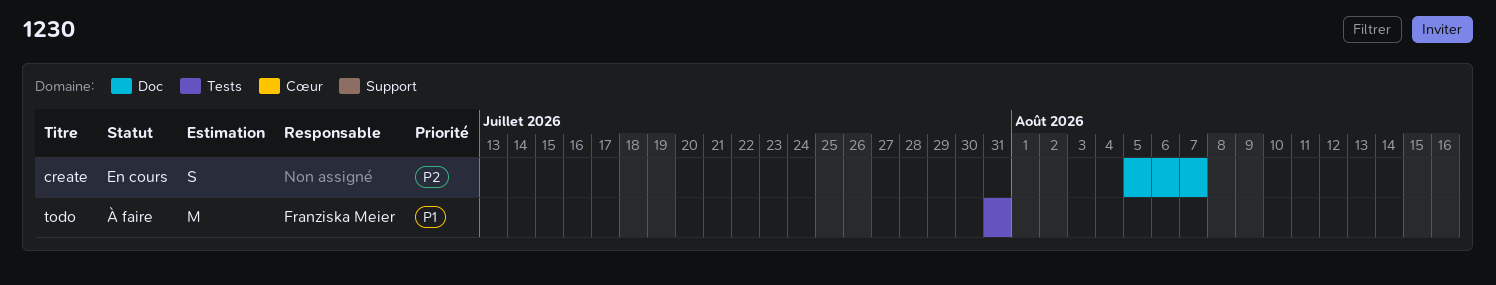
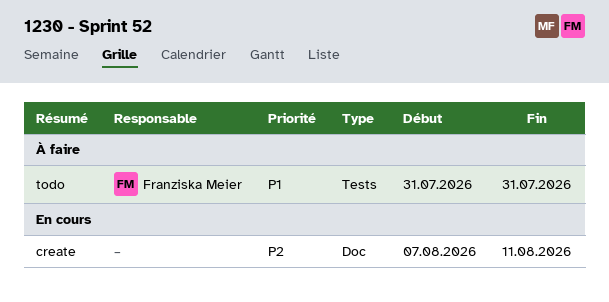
create, start: Aug 5 -> Aug 7
create, due: Aug 7 -> Aug 11

